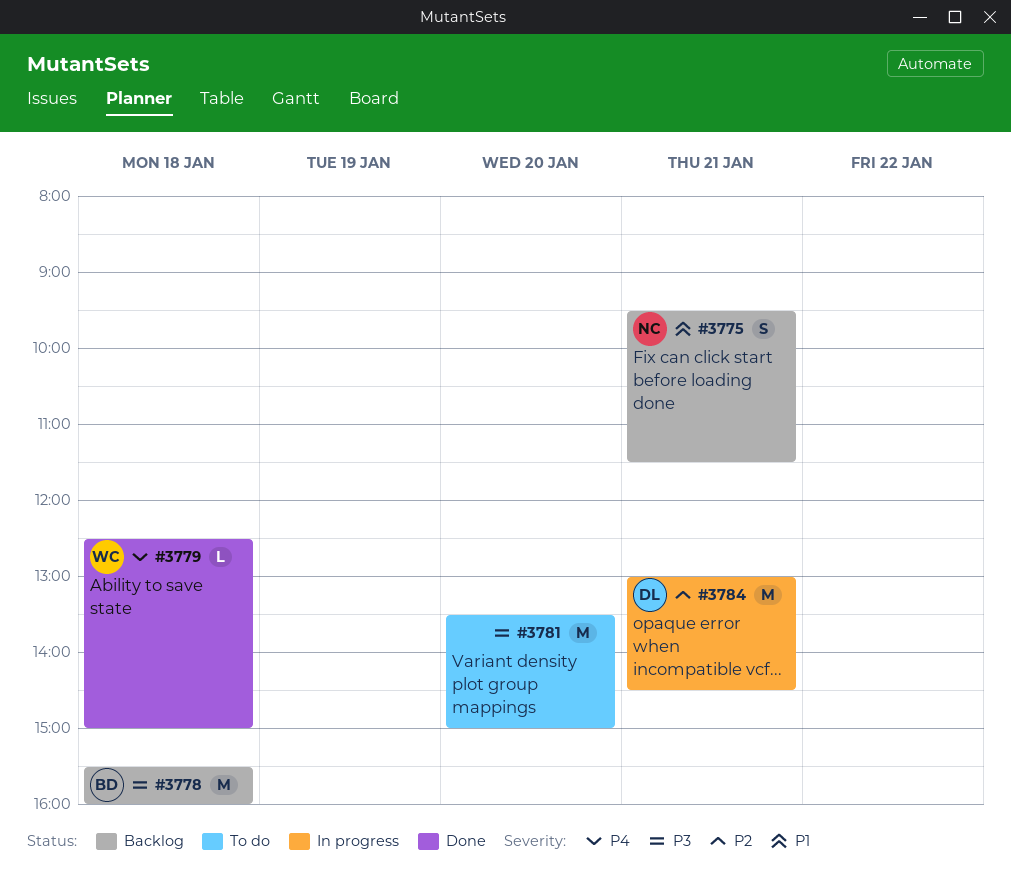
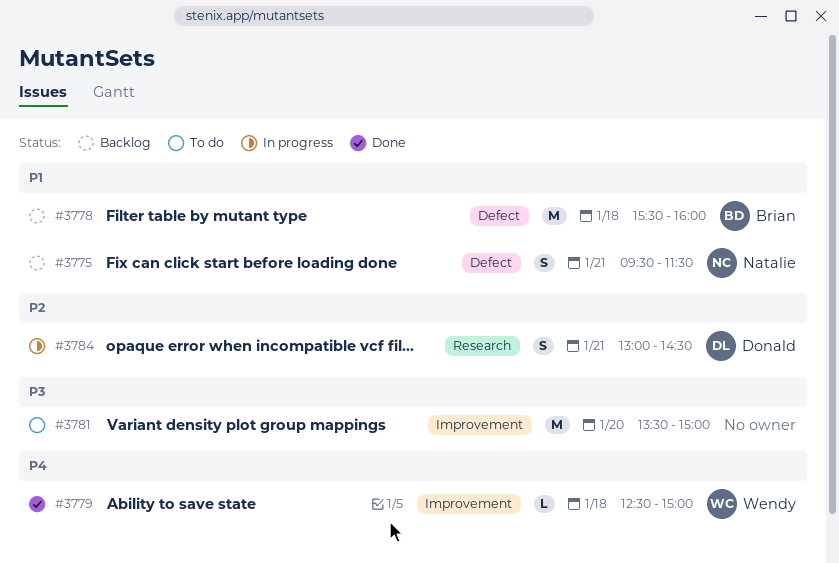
#3778, priority: P3 -> P1
#3784, estimate: M -> S

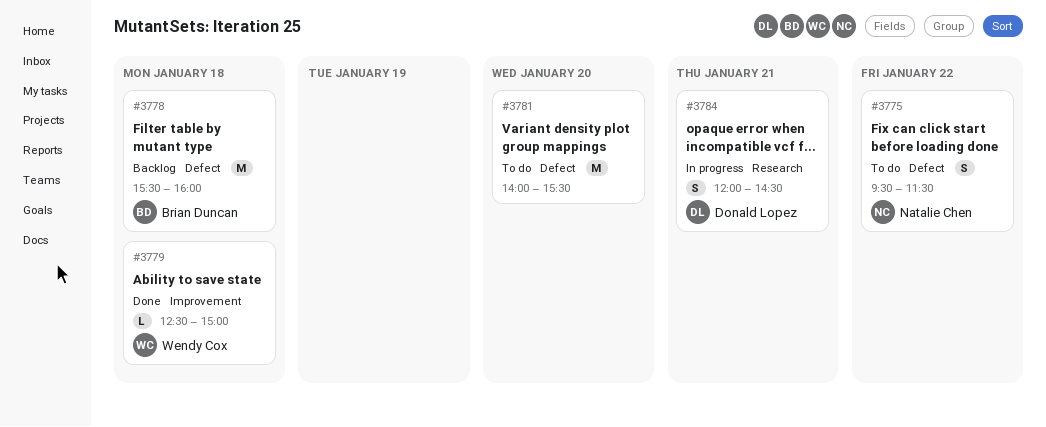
#3775, status: Backlog -> To do
#3775, day: Jan 21 -> Jan 22
#3781, label: Improvement -> Defect
#3781, begins: 13:30 -> 14:00
#3781, ends: 15:00 -> 15:30
#3784, begins: 13:00 -> 12:00

